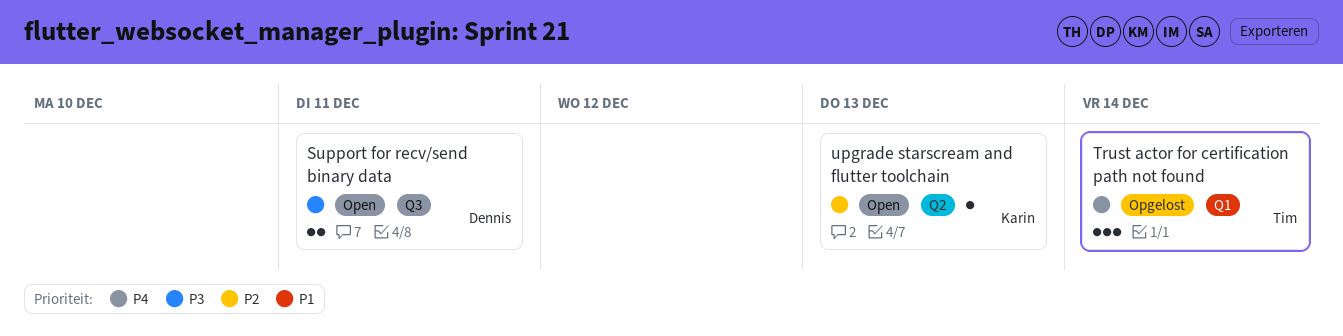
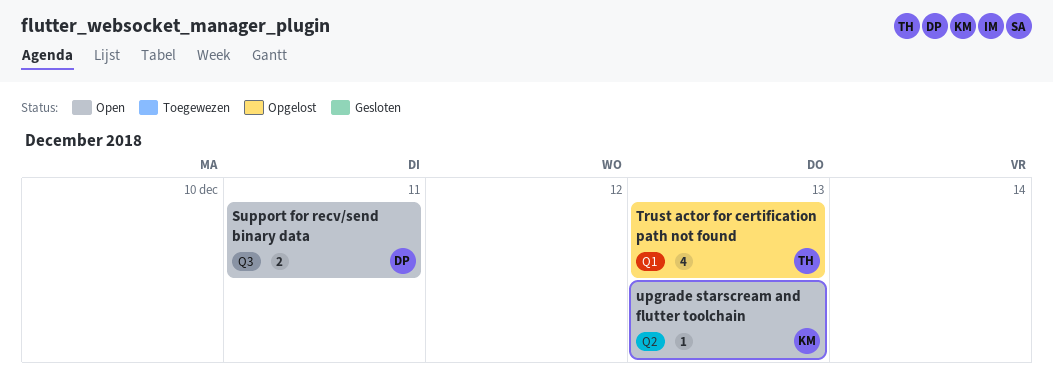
Trust actor for certification path not found, estimate: 3 -> 4
Trust actor for certification path not found, due: Dec 14 -> Dec 13

